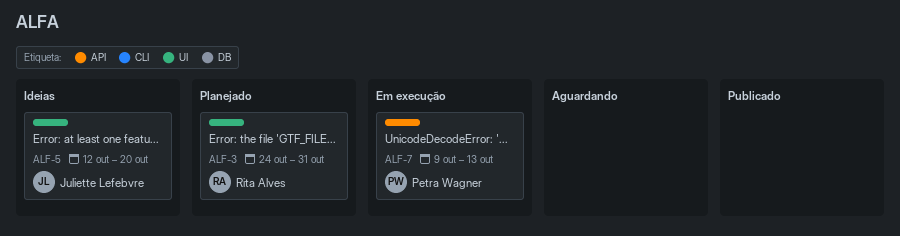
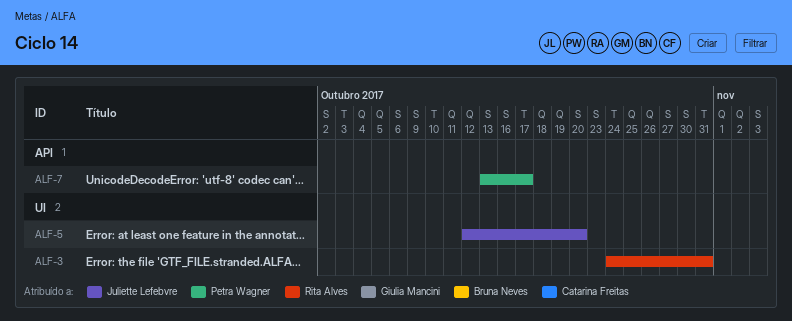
ALF-7, start: Oct 9 -> Oct 13
ALF-7, due: Oct 13 -> Oct 17

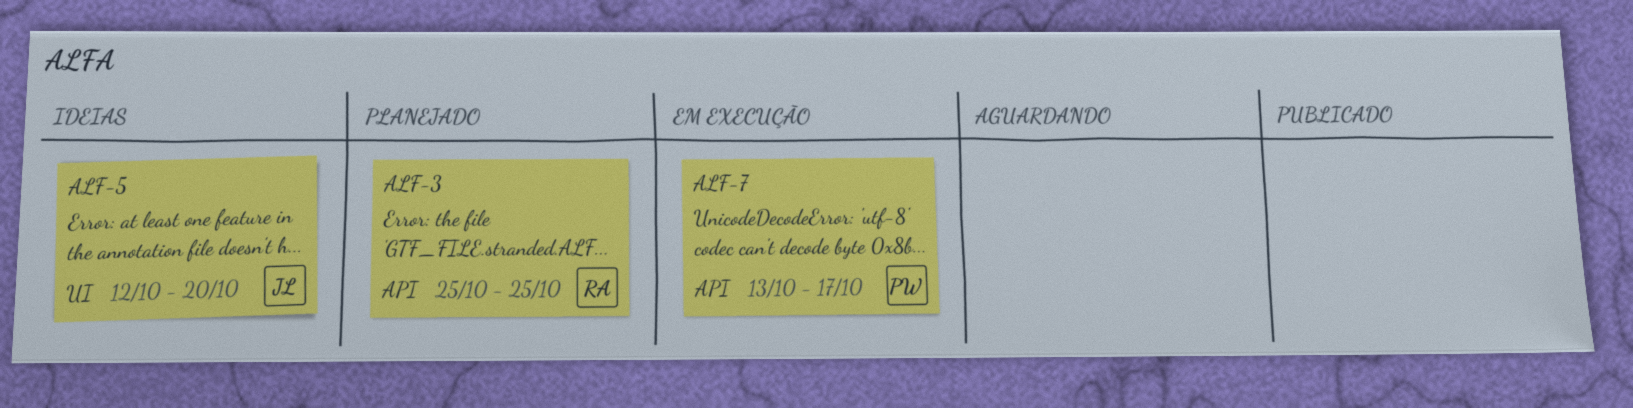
ALF-3, label: UI -> API
ALF-3, start: Oct 24 -> Oct 25
ALF-3, due: Oct 31 -> Oct 25

